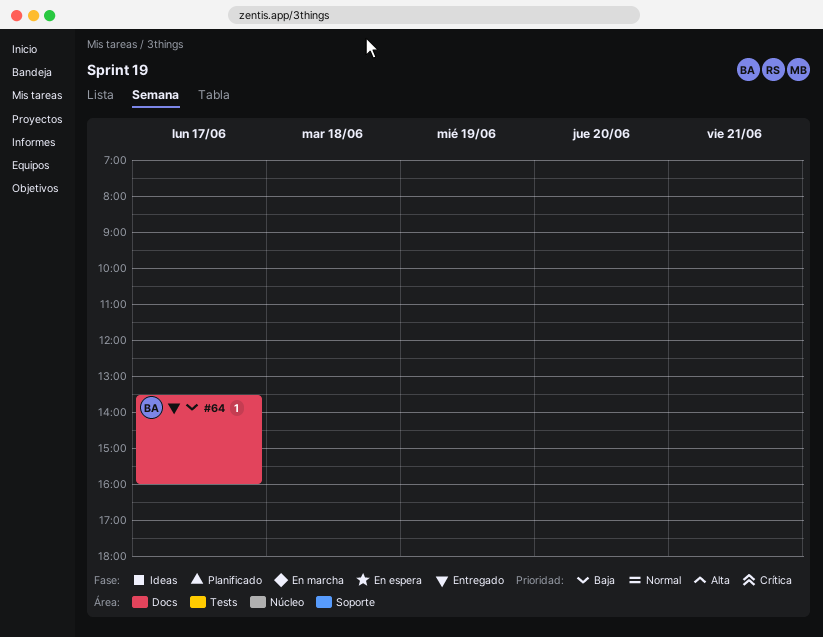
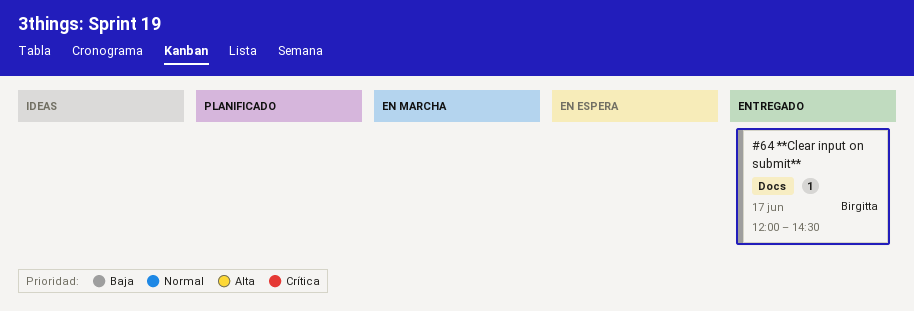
#64, begins: 13:30 -> 12:00
#64, ends: 16:00 -> 14:30

